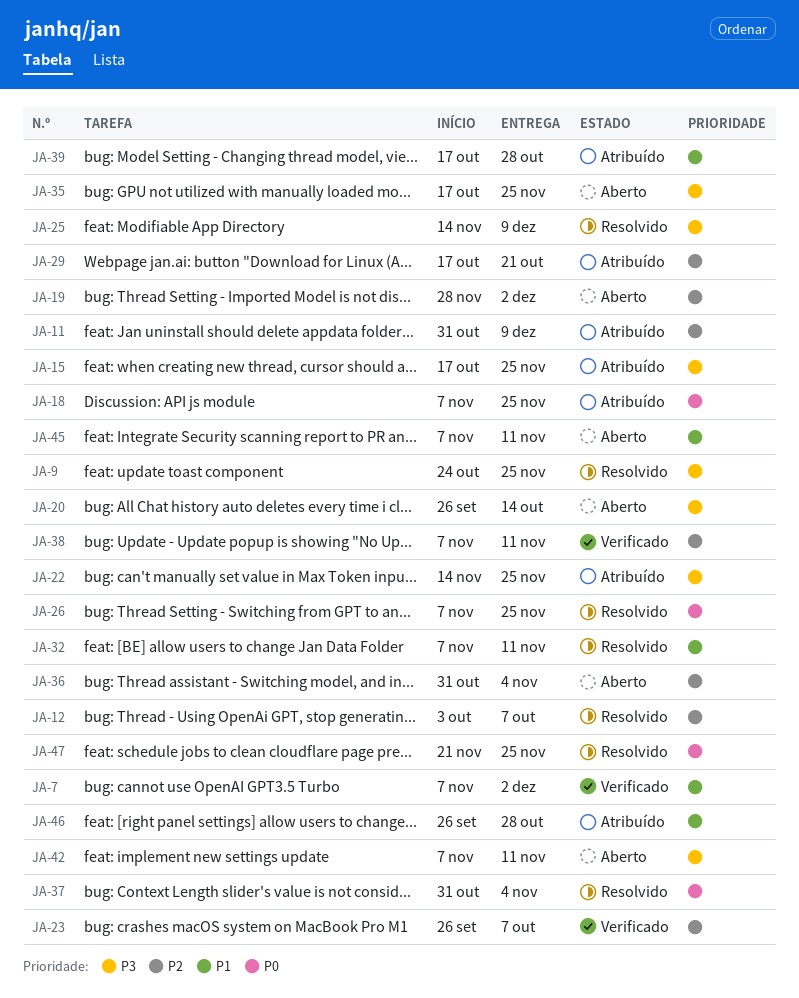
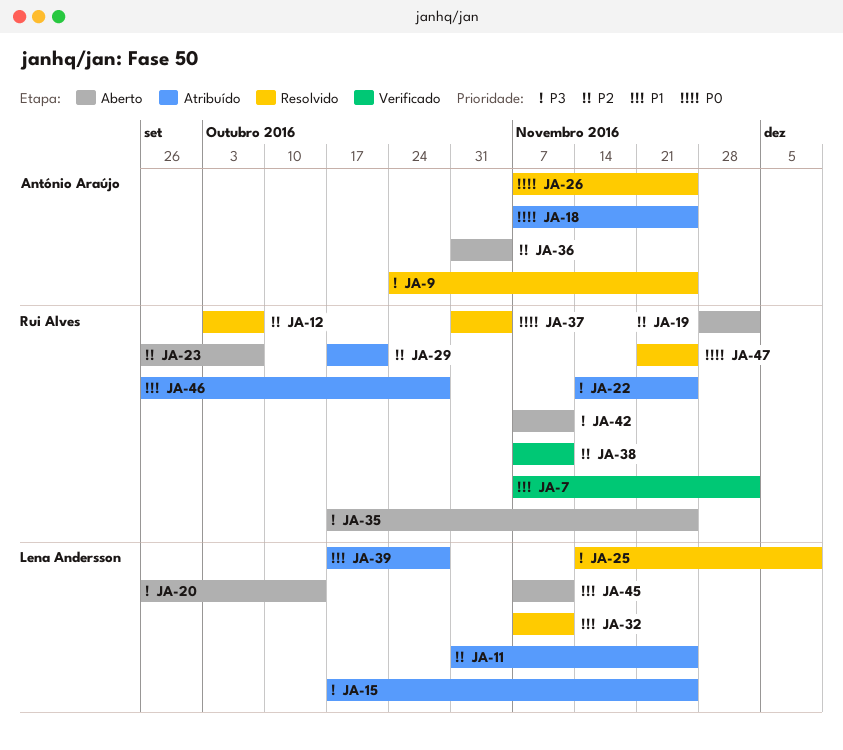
JA-11, due: Dec 9 -> Nov 25
JA-23, status: Verificado -> Aberto

